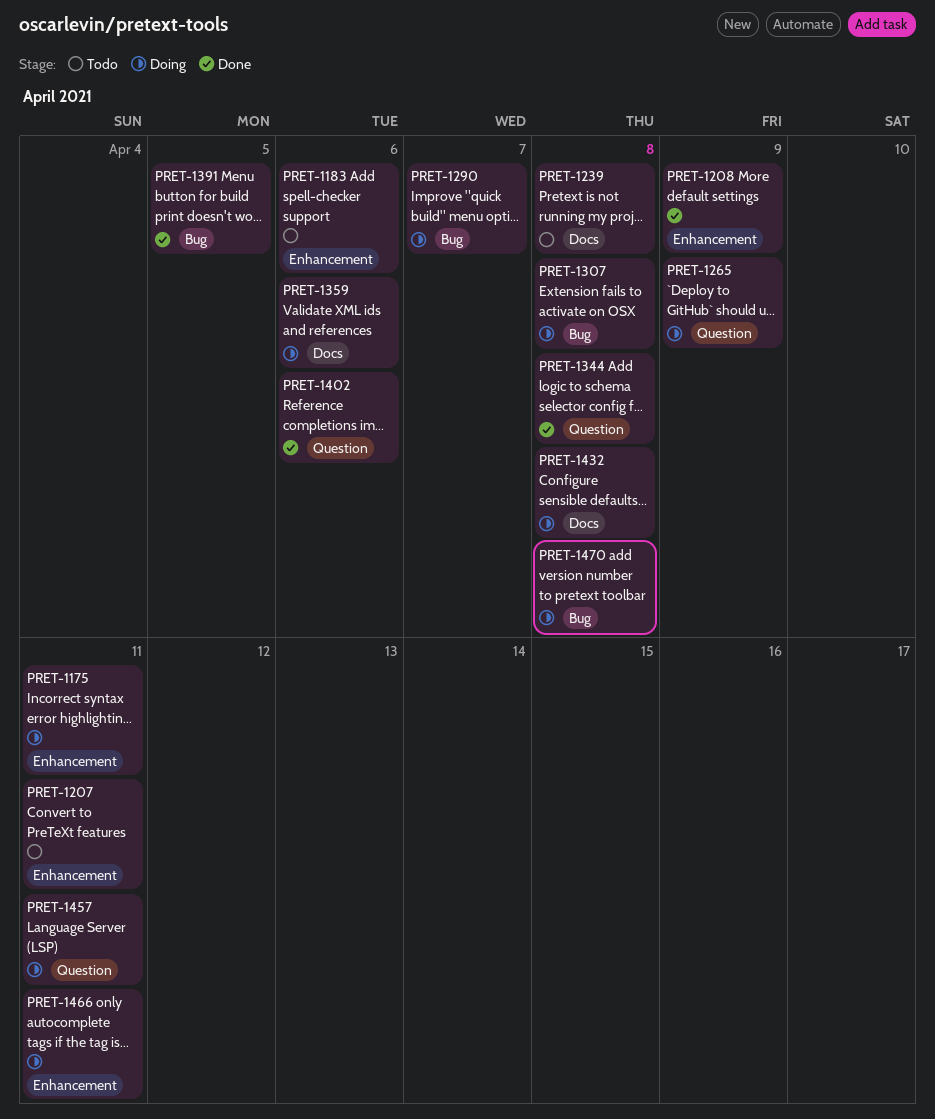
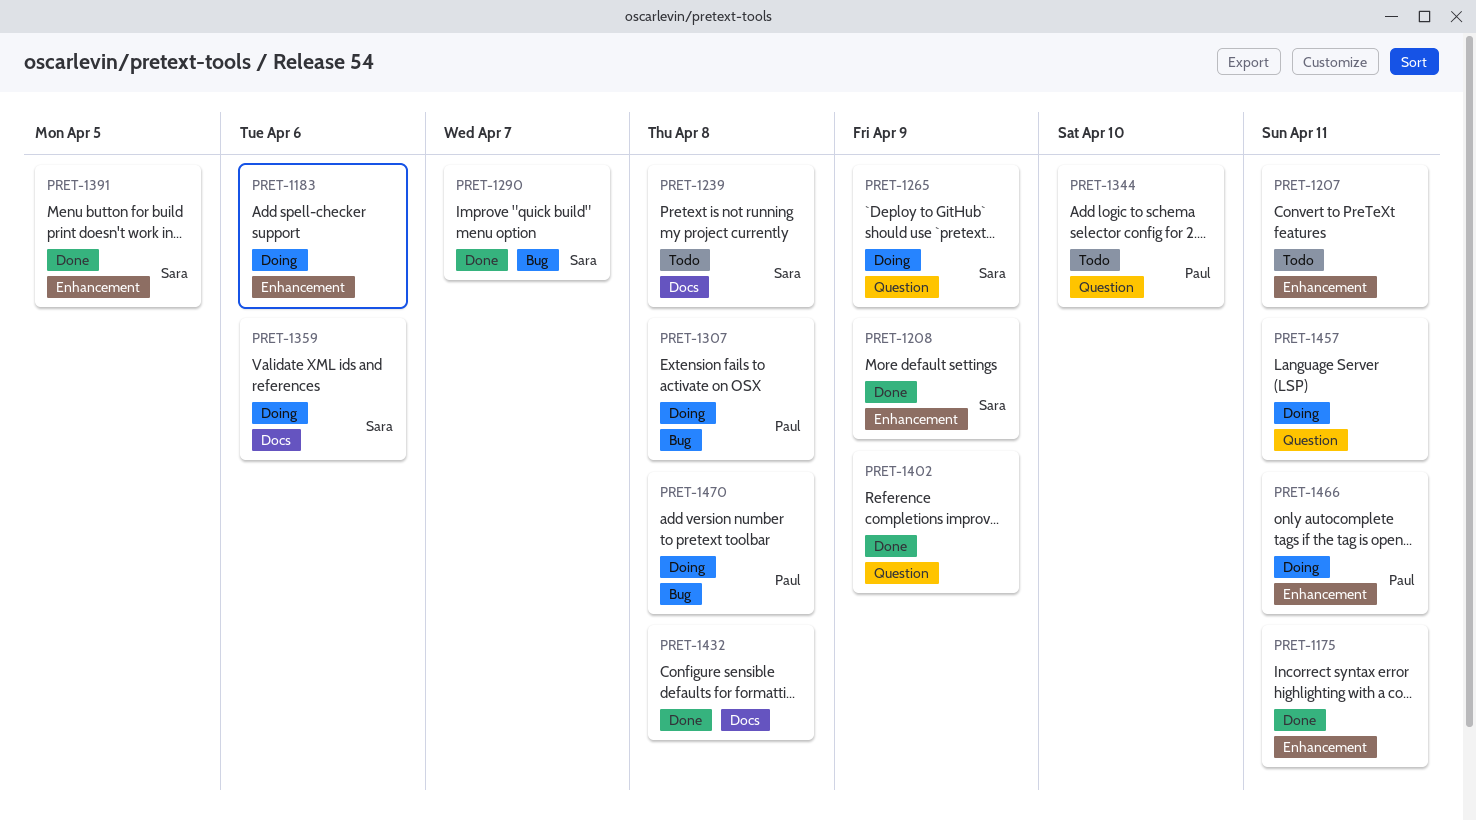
PRET-1175, status: Doing -> Done
PRET-1183, status: Todo -> Doing
PRET-1290, status: Doing -> Done
PRET-1344, status: Done -> Todo
PRET-1344, due: Apr 8 -> Apr 10
PRET-1391, label: Bug -> Enhancement
PRET-1402, due: Apr 6 -> Apr 9
PRET-1432, status: Doing -> Done

